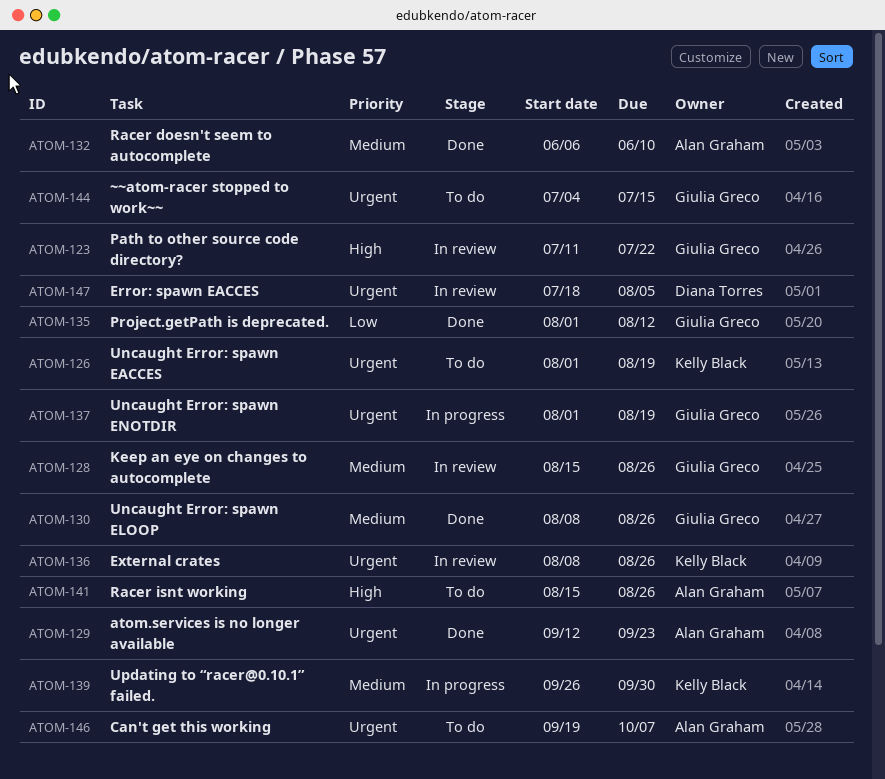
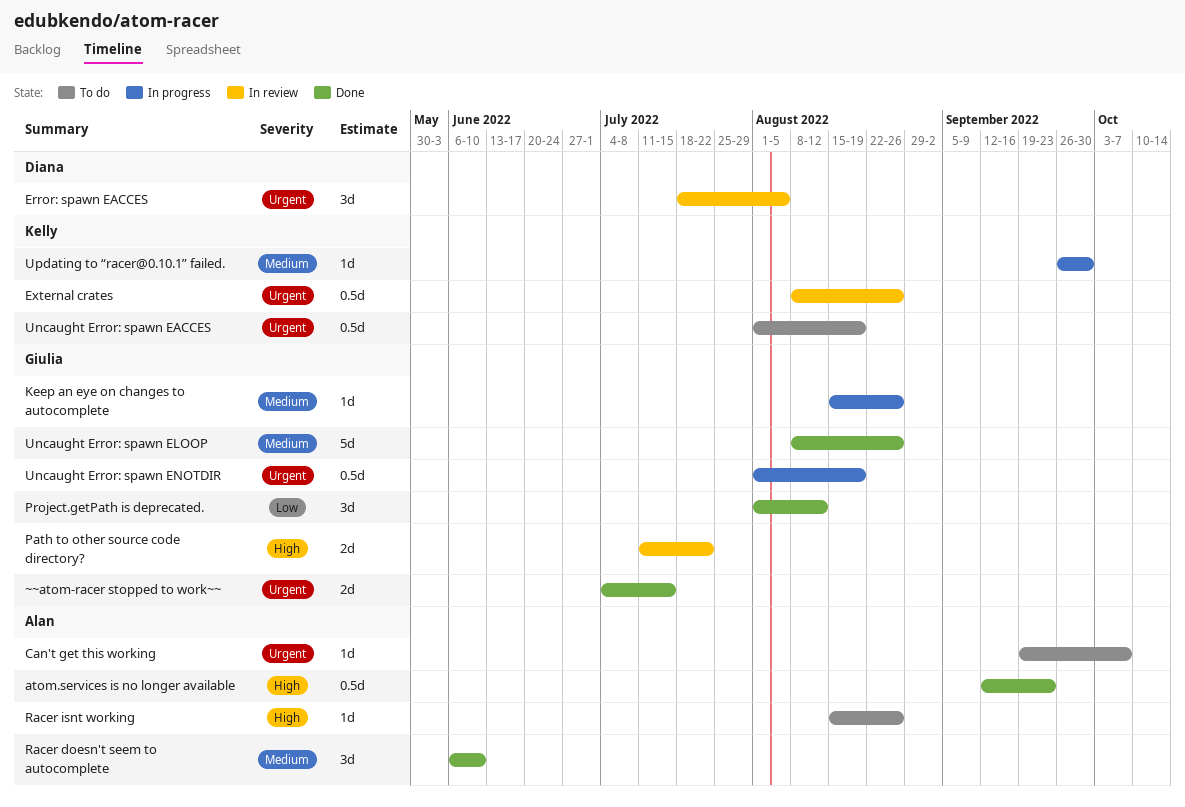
atom.services is no longer available, priority: Urgent -> High
Keep an eye on changes to autocomplete, status: In review -> In progress
~~atom-racer stopped to work~~, status: To do -> Done

